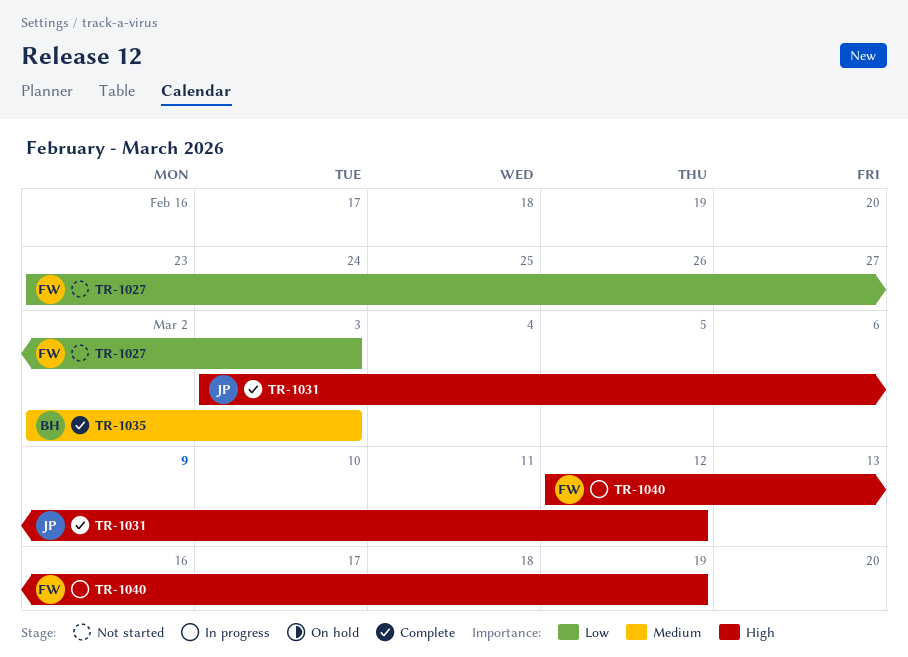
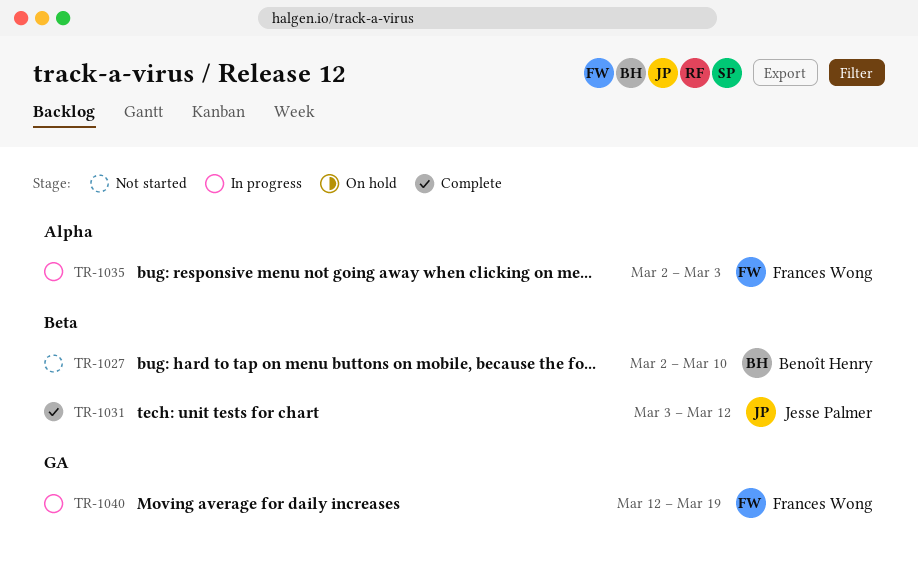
TR-1027, owner: Frances Wong -> Benoît Henry
TR-1027, start: Feb 23 -> Mar 2
TR-1027, due: Mar 3 -> Mar 10
TR-1035, status: Complete -> In progress
TR-1035, owner: Benoît Henry -> Frances Wong

